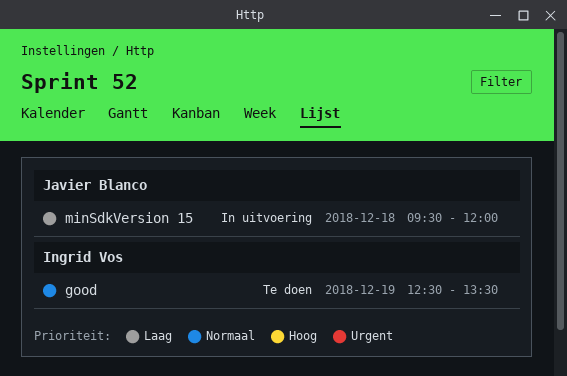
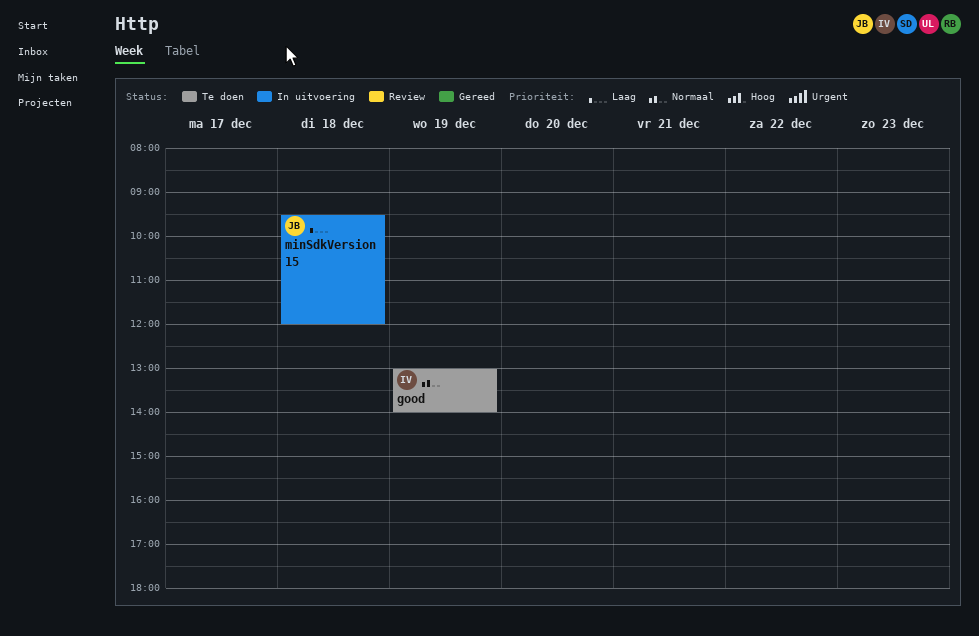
good, begins: 12:30 -> 13:00
good, ends: 13:30 -> 14:00

